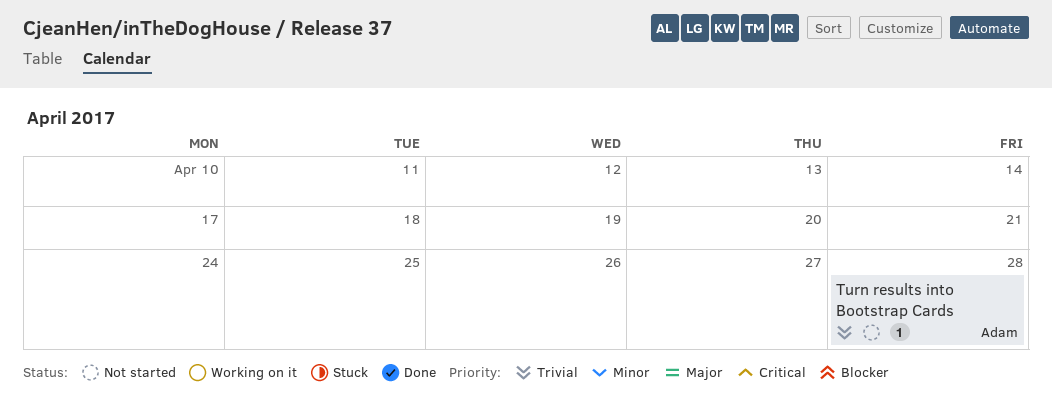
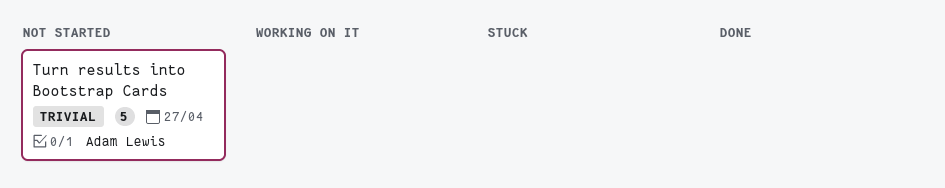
Turn results into Bootstrap Cards, estimate: 1 -> 5
Turn results into Bootstrap Cards, due: Apr 28 -> Apr 27

